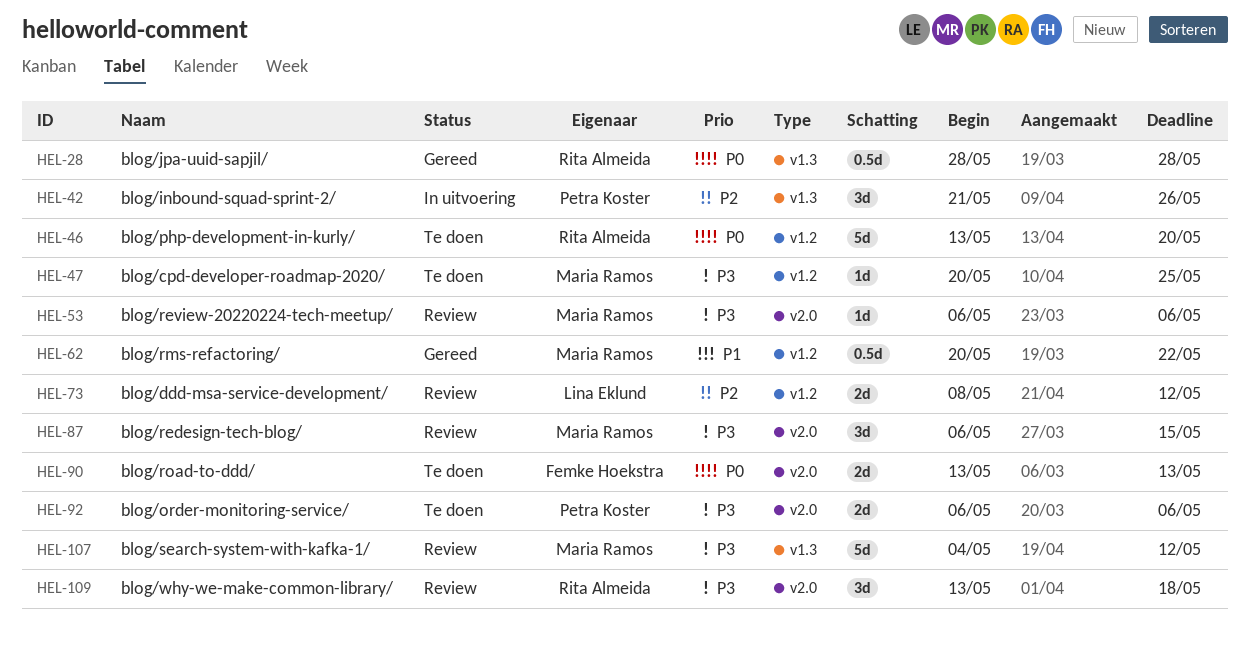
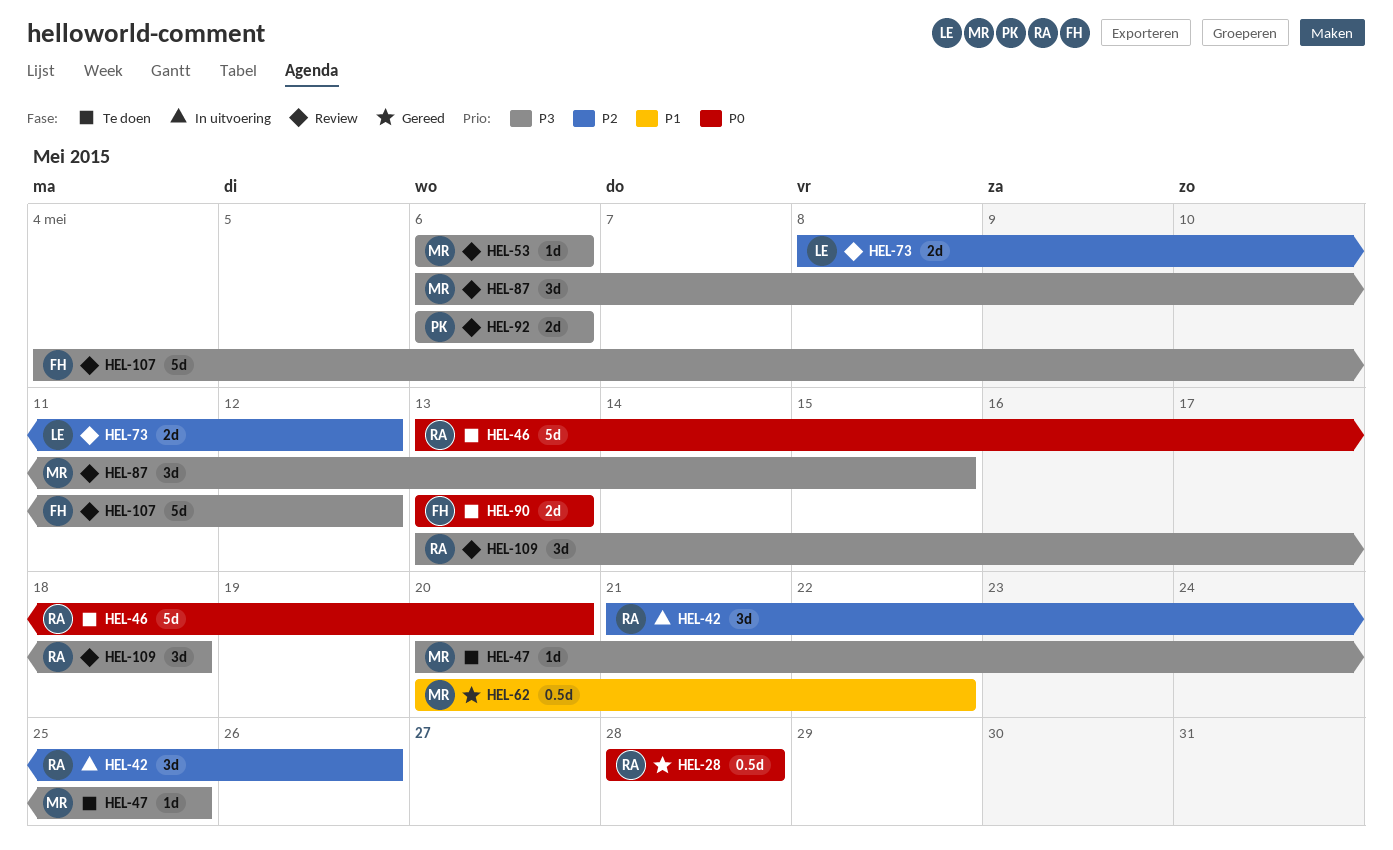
HEL-42, owner: Petra Koster -> Rita Almeida
HEL-92, status: Te doen -> Review
HEL-107, owner: Maria Ramos -> Femke Hoekstra

